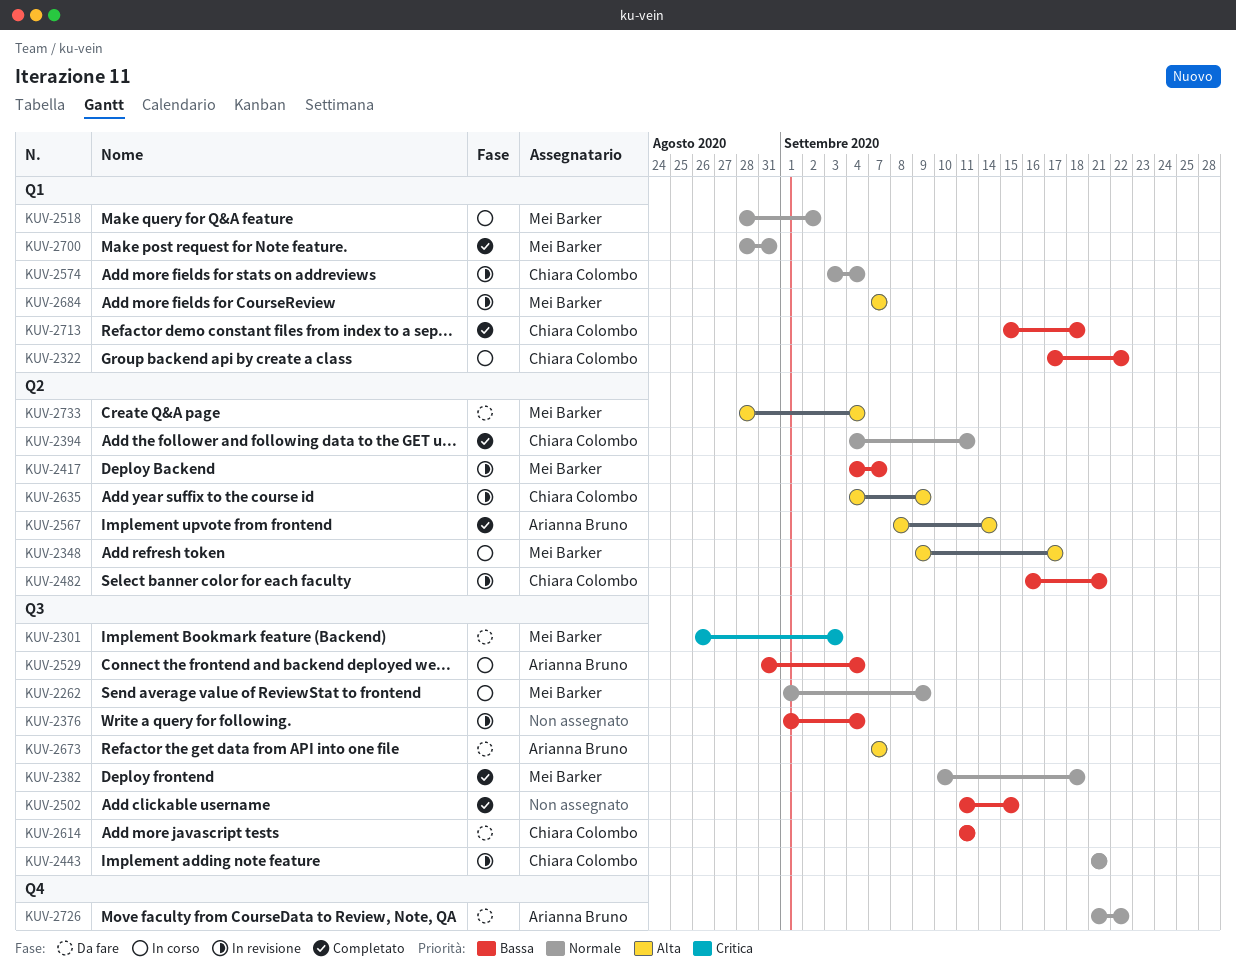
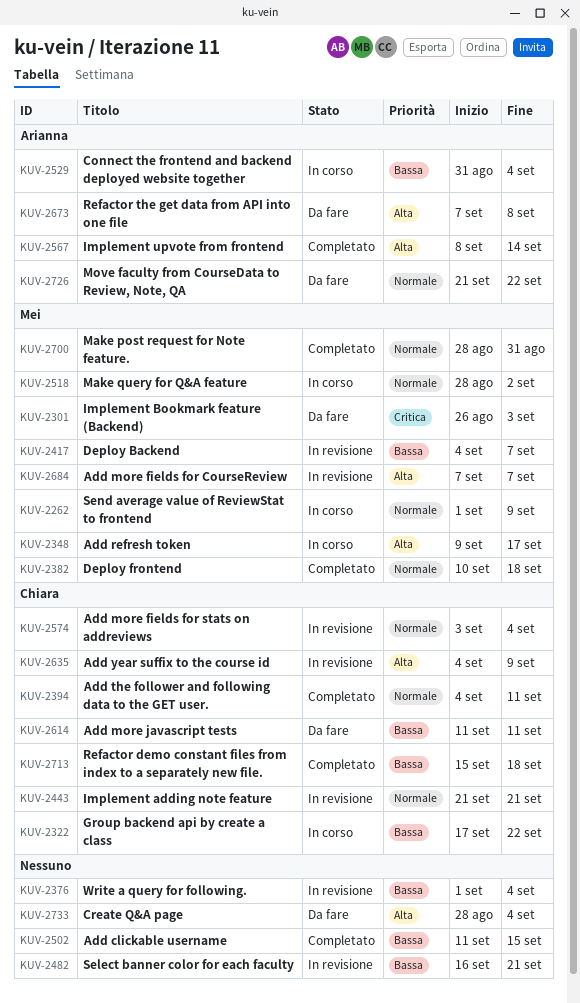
KUV-2482, owner: Chiara Colombo -> none
KUV-2673, due: Sep 7 -> Sep 8
KUV-2733, owner: Mei Barker -> none

